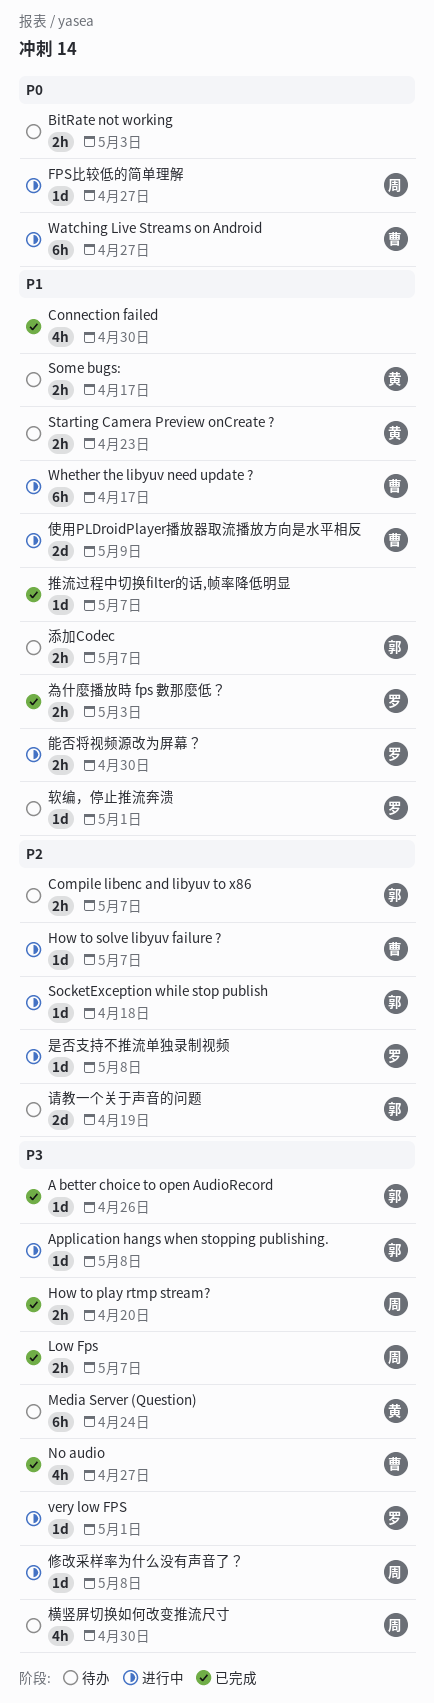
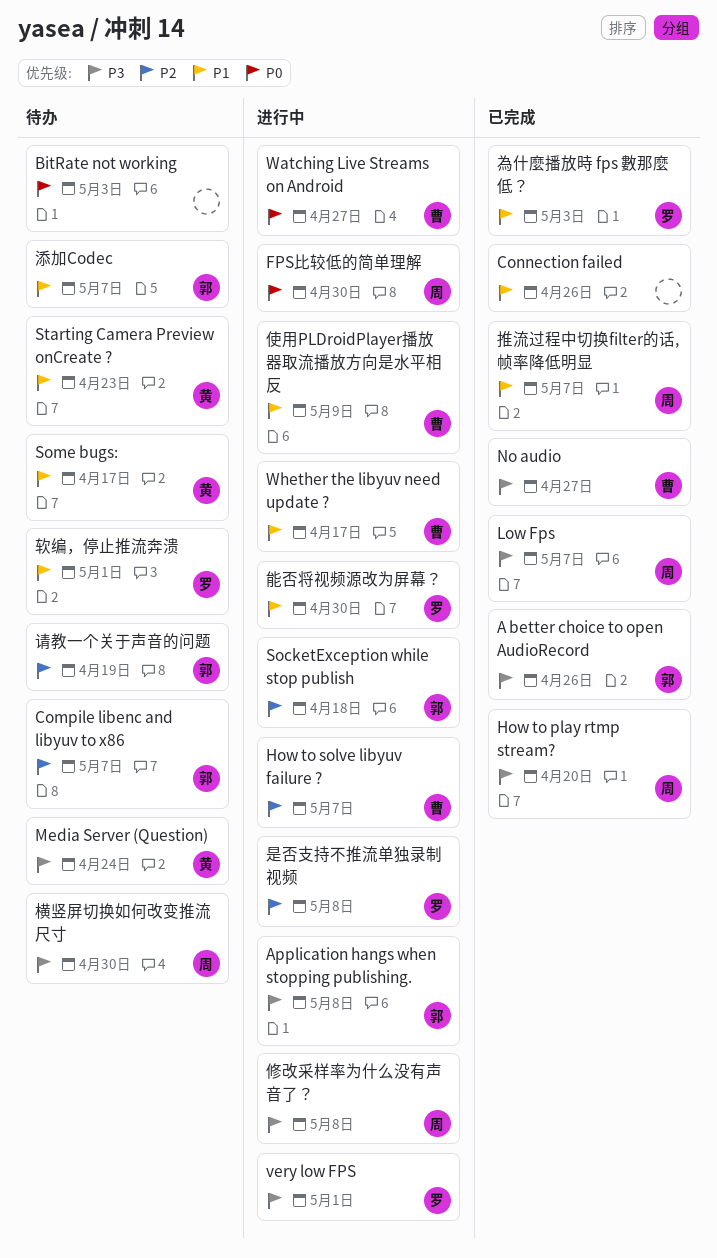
Connection failed, due: Apr 30 -> Apr 26
FPS比较低的简单理解, due: Apr 27 -> Apr 30
推流过程中切换filter的话,帧率降低明显, owner: none -> 周

